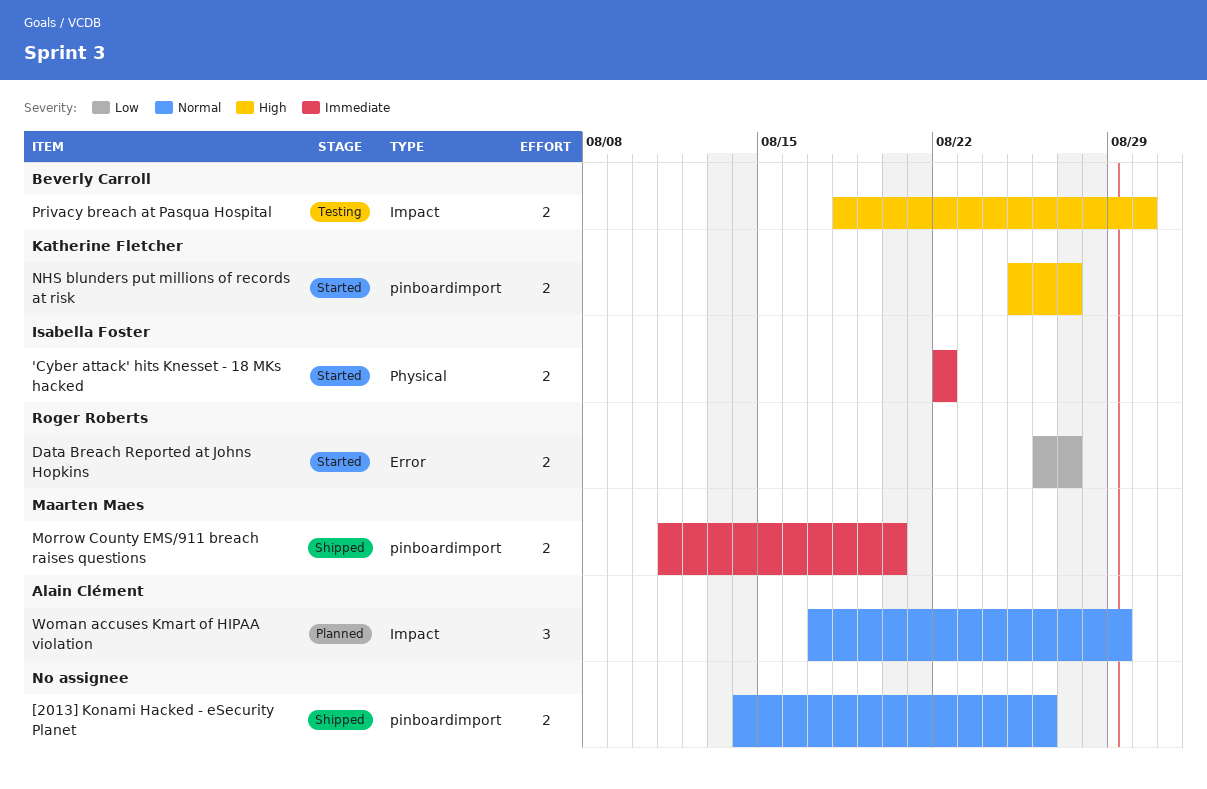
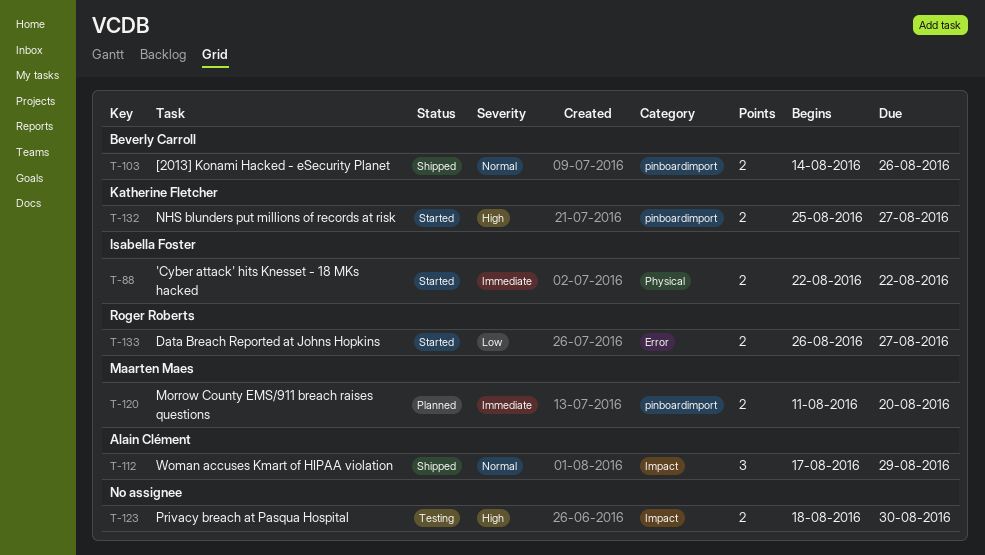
[2013] Konami Hacked - eSecurity Planet, owner: none -> Beverly Carroll
Morrow County EMS/911 breach raises questions, status: Shipped -> Planned
Privacy breach at Pasqua Hospital, owner: Beverly Carroll -> none
Woman accuses Kmart of HIPAA violation, status: Planned -> Shipped

